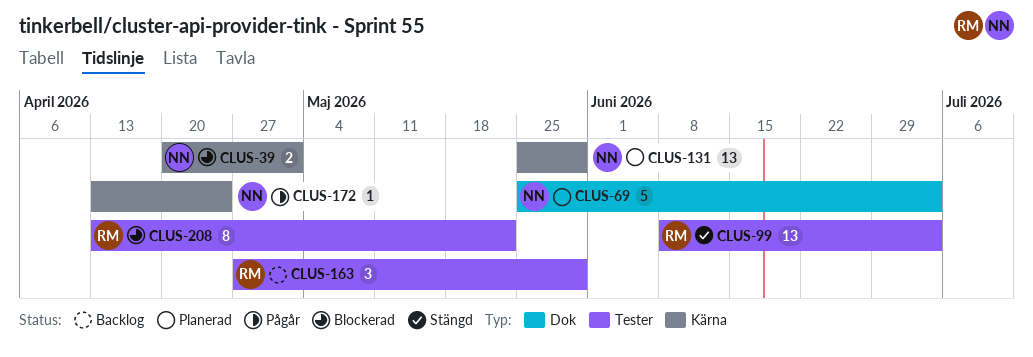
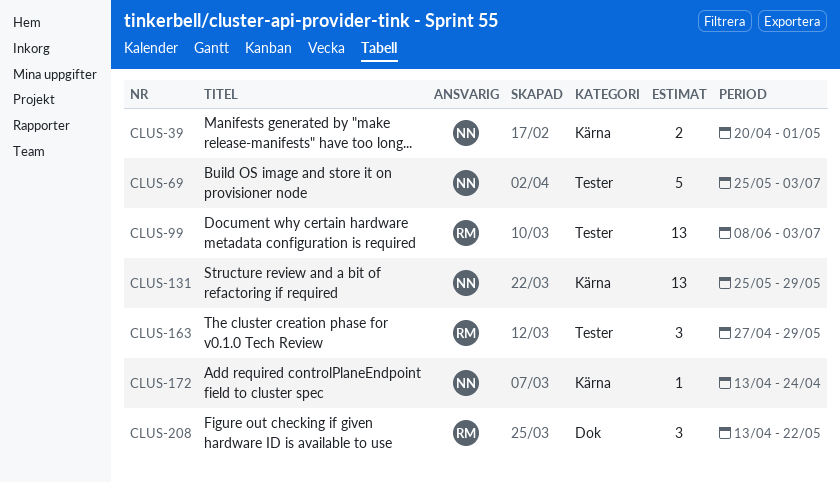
CLUS-69, label: Dok -> Tester
CLUS-208, label: Tester -> Dok
CLUS-208, estimate: 8 -> 3

